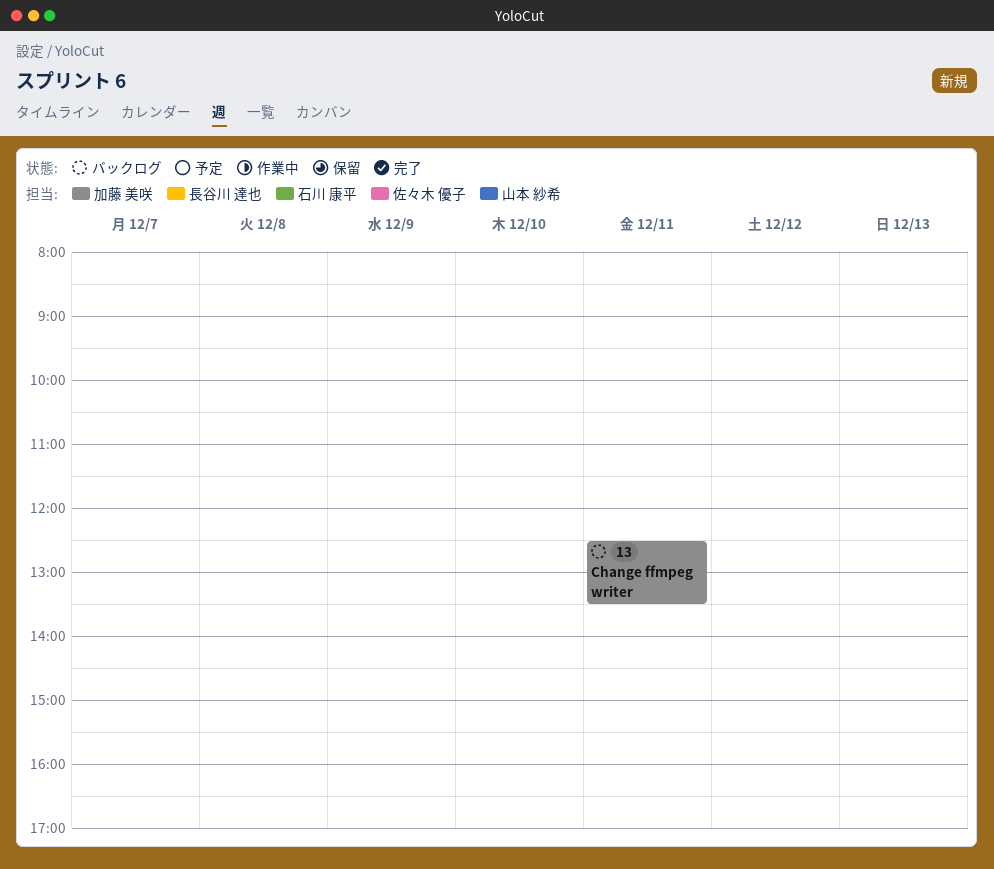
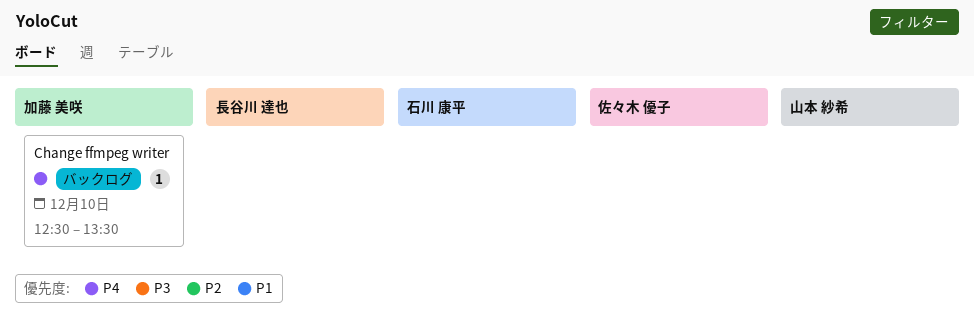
Change ffmpeg writer, estimate: 13 -> 1
Change ffmpeg writer, day: Dec 11 -> Dec 10

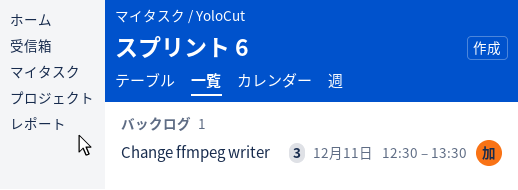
Change ffmpeg writer, estimate: 1 -> 3
Change ffmpeg writer, day: Dec 10 -> Dec 11

